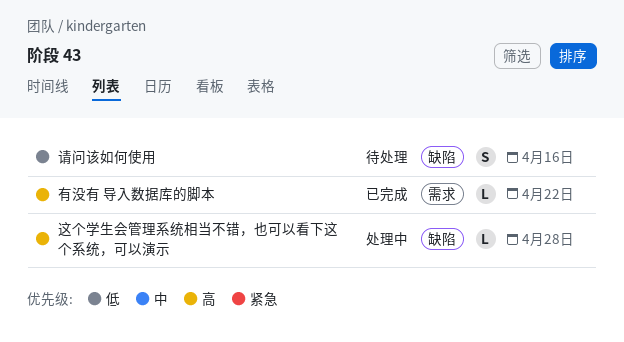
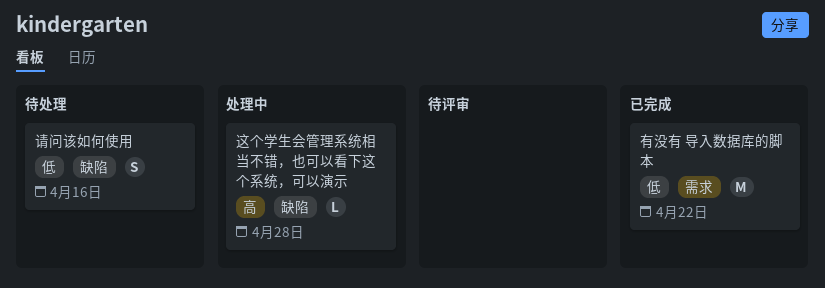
有没有 导入数据库的脚本, priority: 高 -> 低
有没有 导入数据库的脚本, estimate: L -> M

